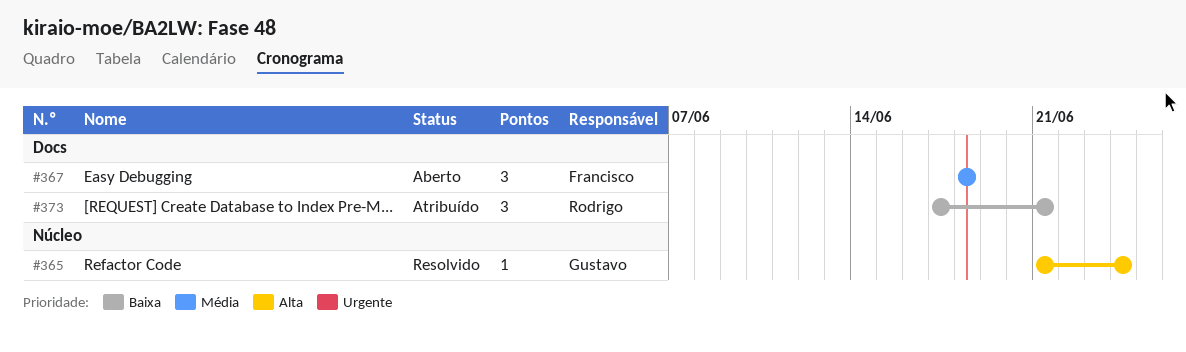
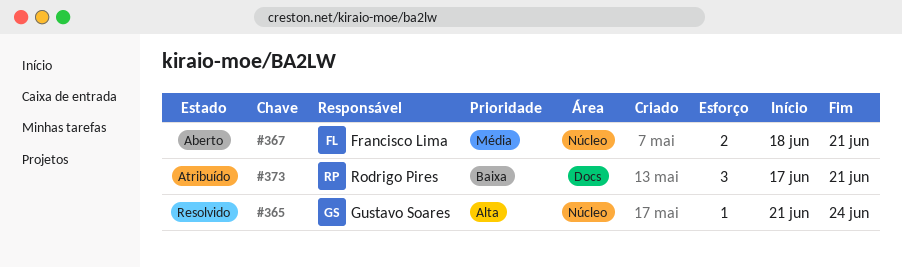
#367, label: Docs -> Núcleo
#367, estimate: 3 -> 2
#367, due: Jun 18 -> Jun 21

